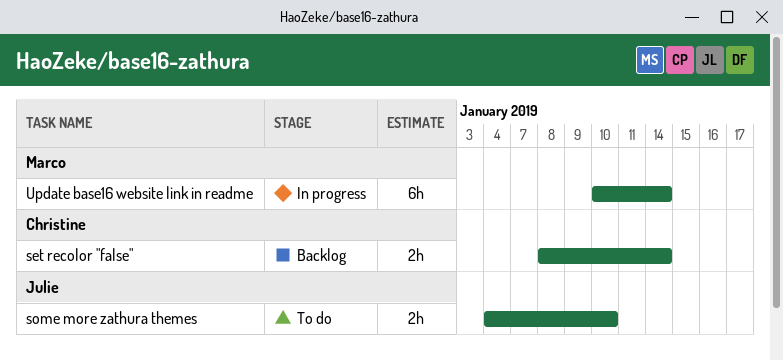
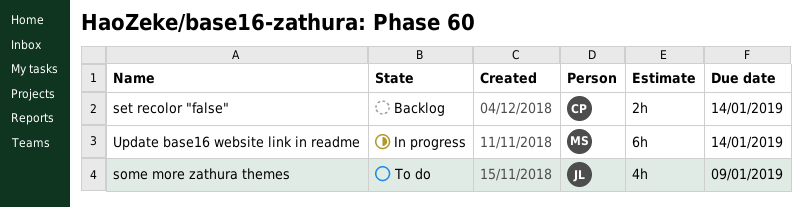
some more zathura themes, estimate: 2h -> 4h
some more zathura themes, due: Jan 10 -> Jan 9

